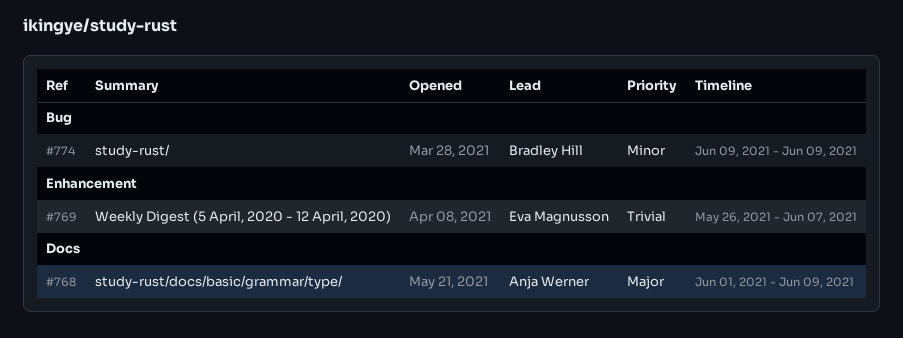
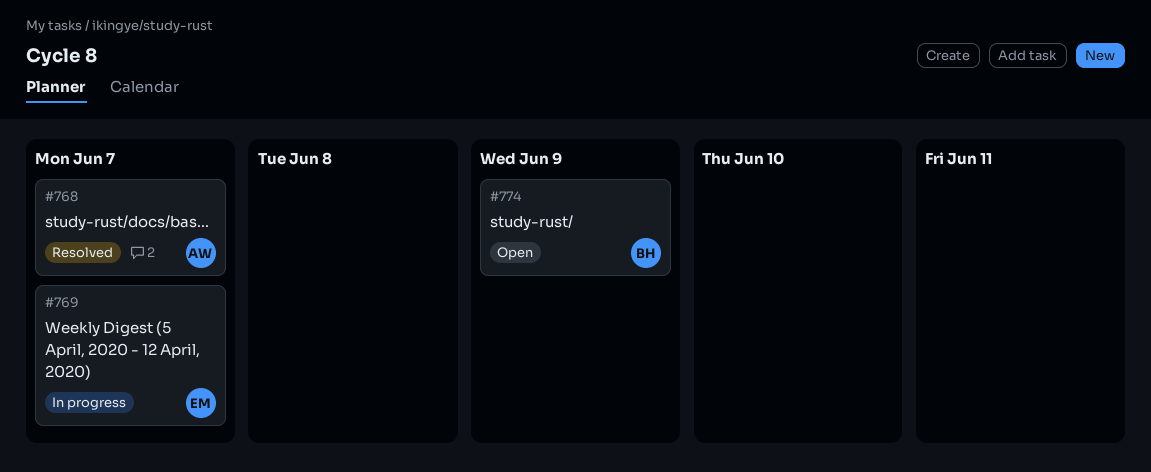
#768, due: Jun 9 -> Jun 7

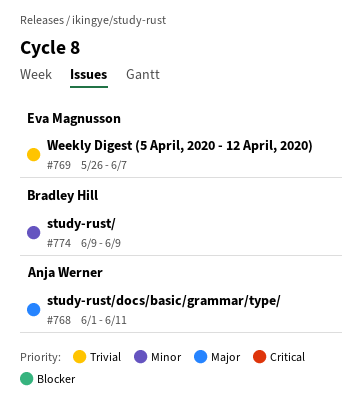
#768, due: Jun 7 -> Jun 11

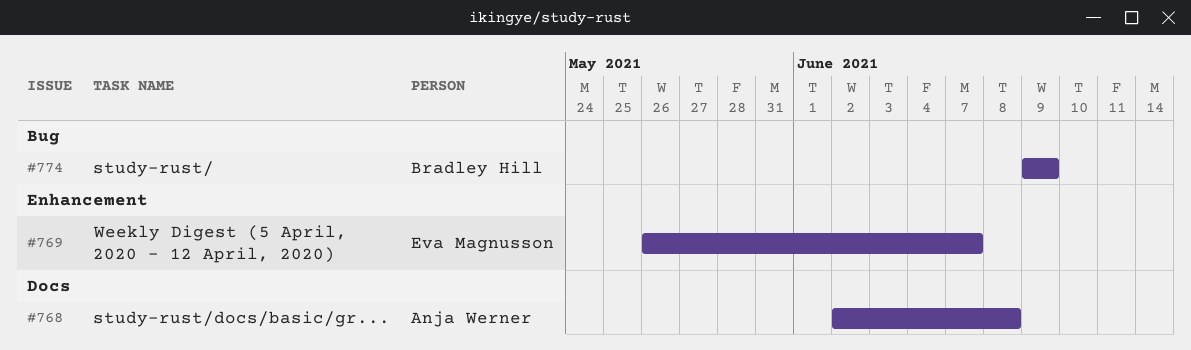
#768, start: Jun 1 -> Jun 2
#768, due: Jun 11 -> Jun 8

